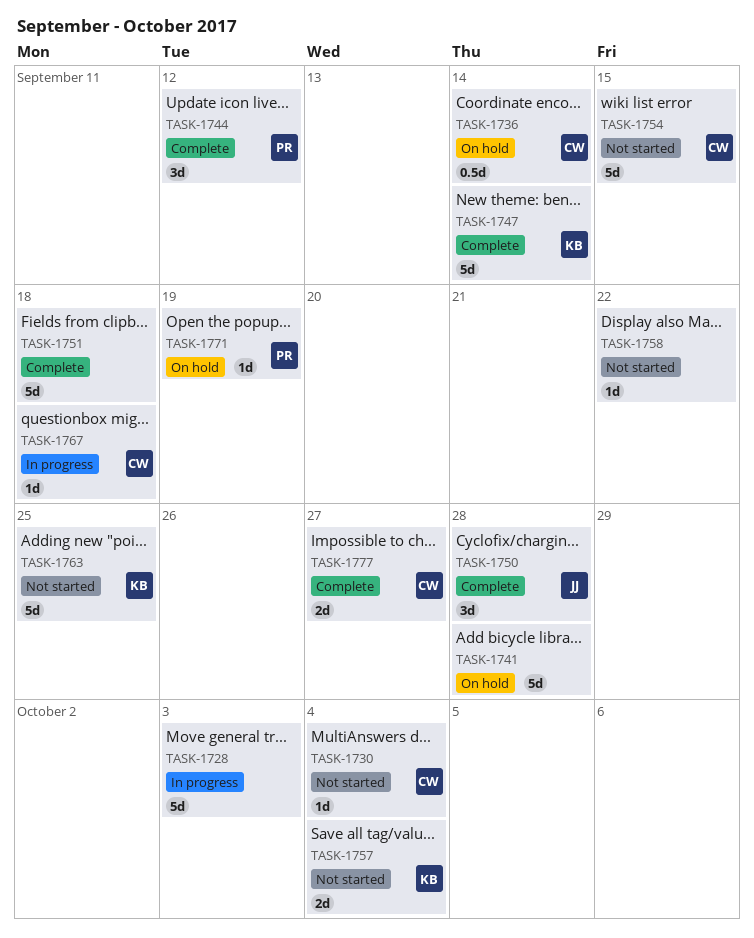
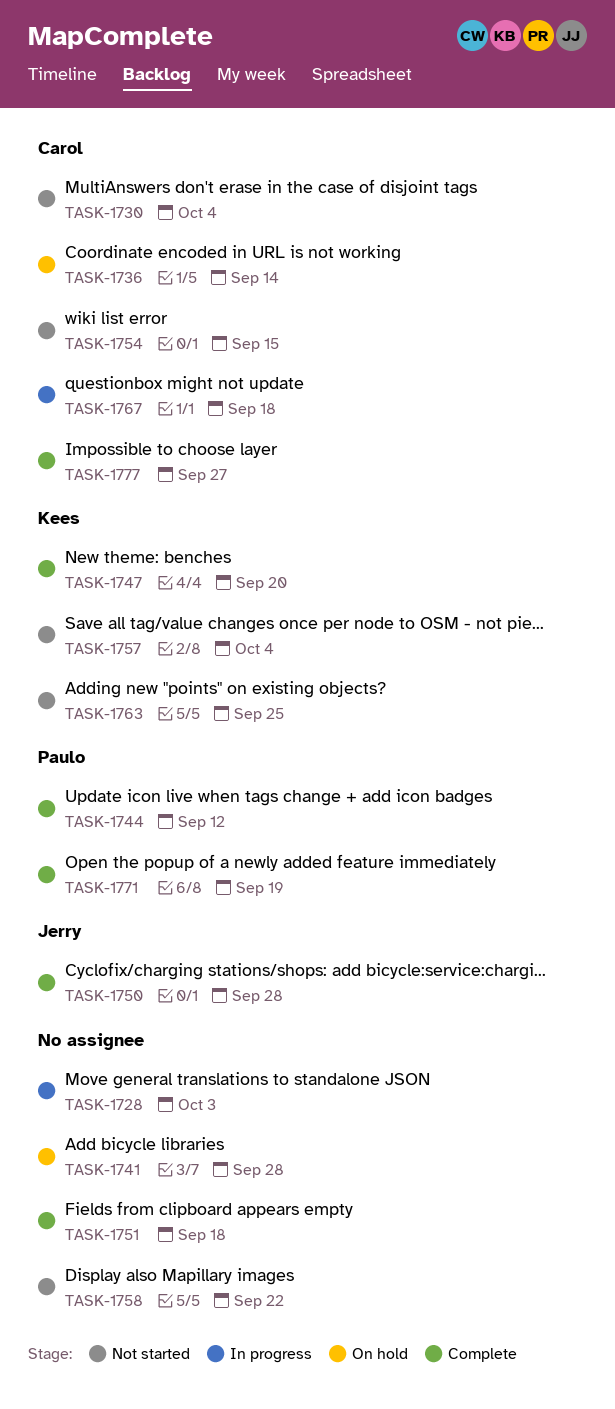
TASK-1747, due: Sep 14 -> Sep 20
TASK-1771, status: On hold -> Complete

